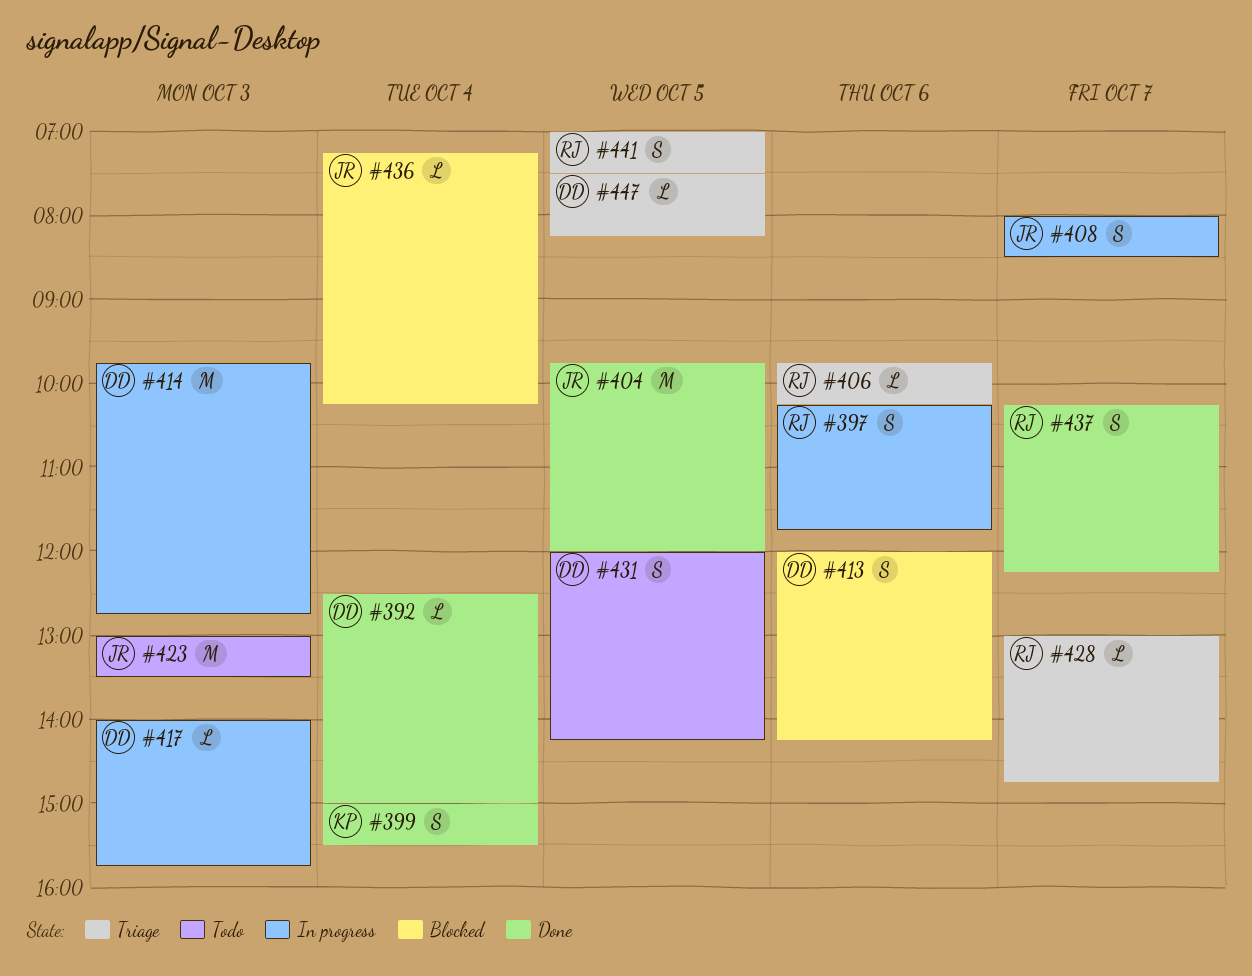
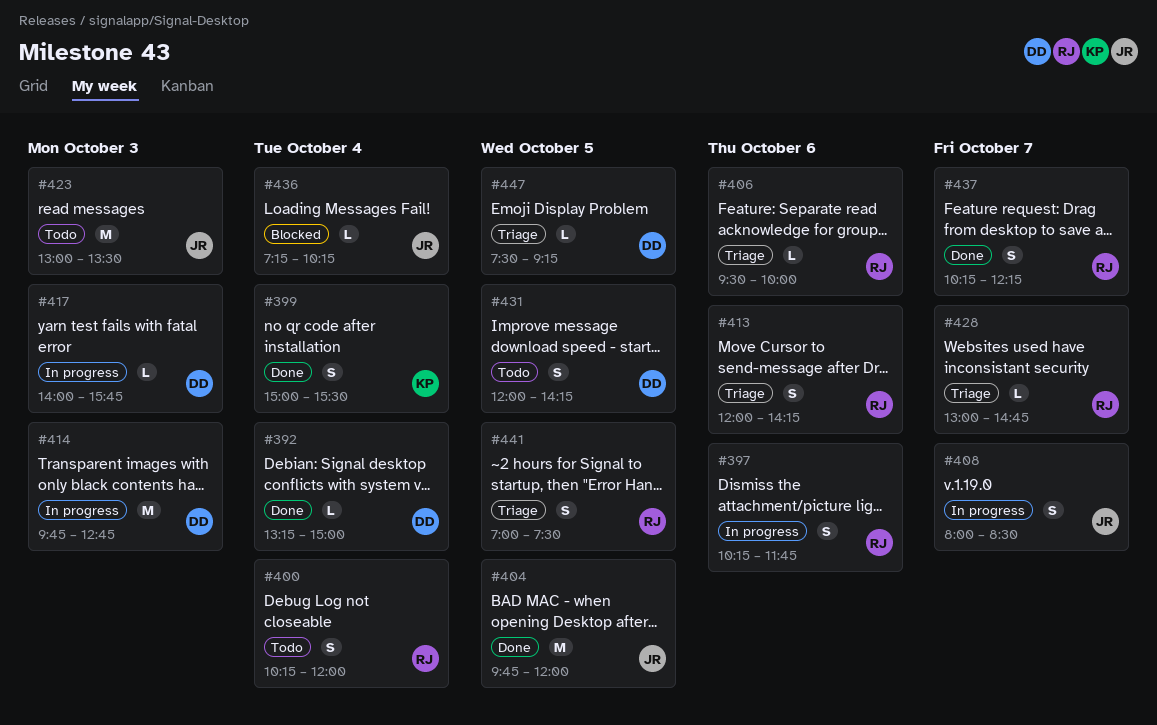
#392, begins: 12:30 -> 13:15
#400: none -> present
#406, begins: 09:45 -> 09:30
#406, ends: 10:15 -> 10:00
#413, status: Blocked -> Triage
#413, owner: DD -> RJ
#447, ends: 08:15 -> 09:15

